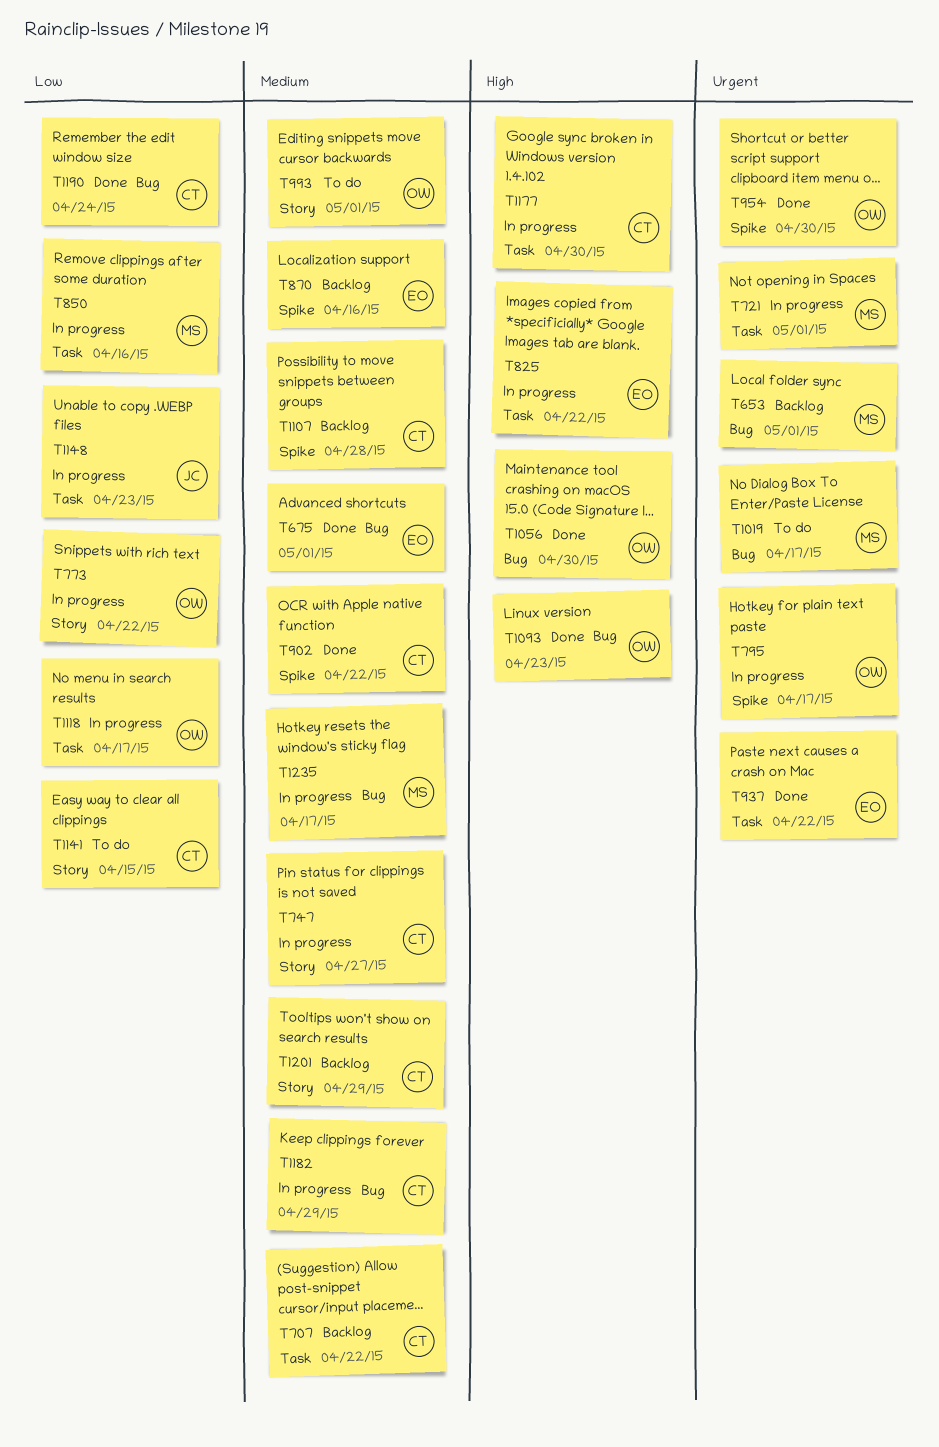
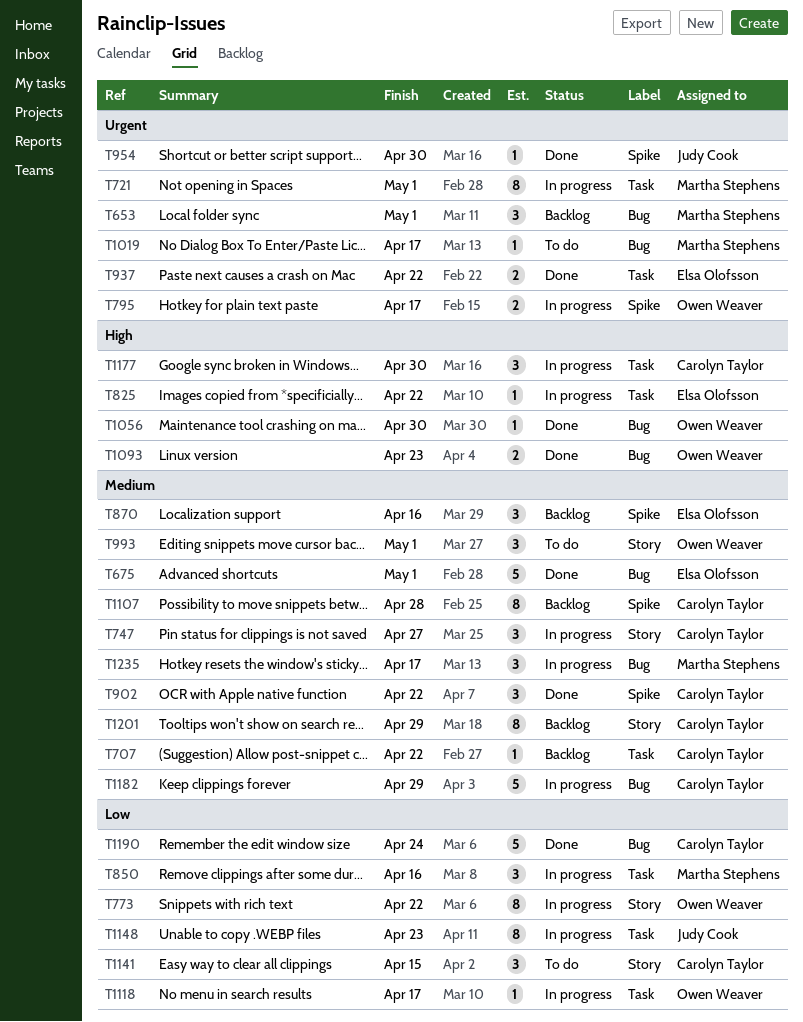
T954, owner: Owen Weaver -> Judy Cook

